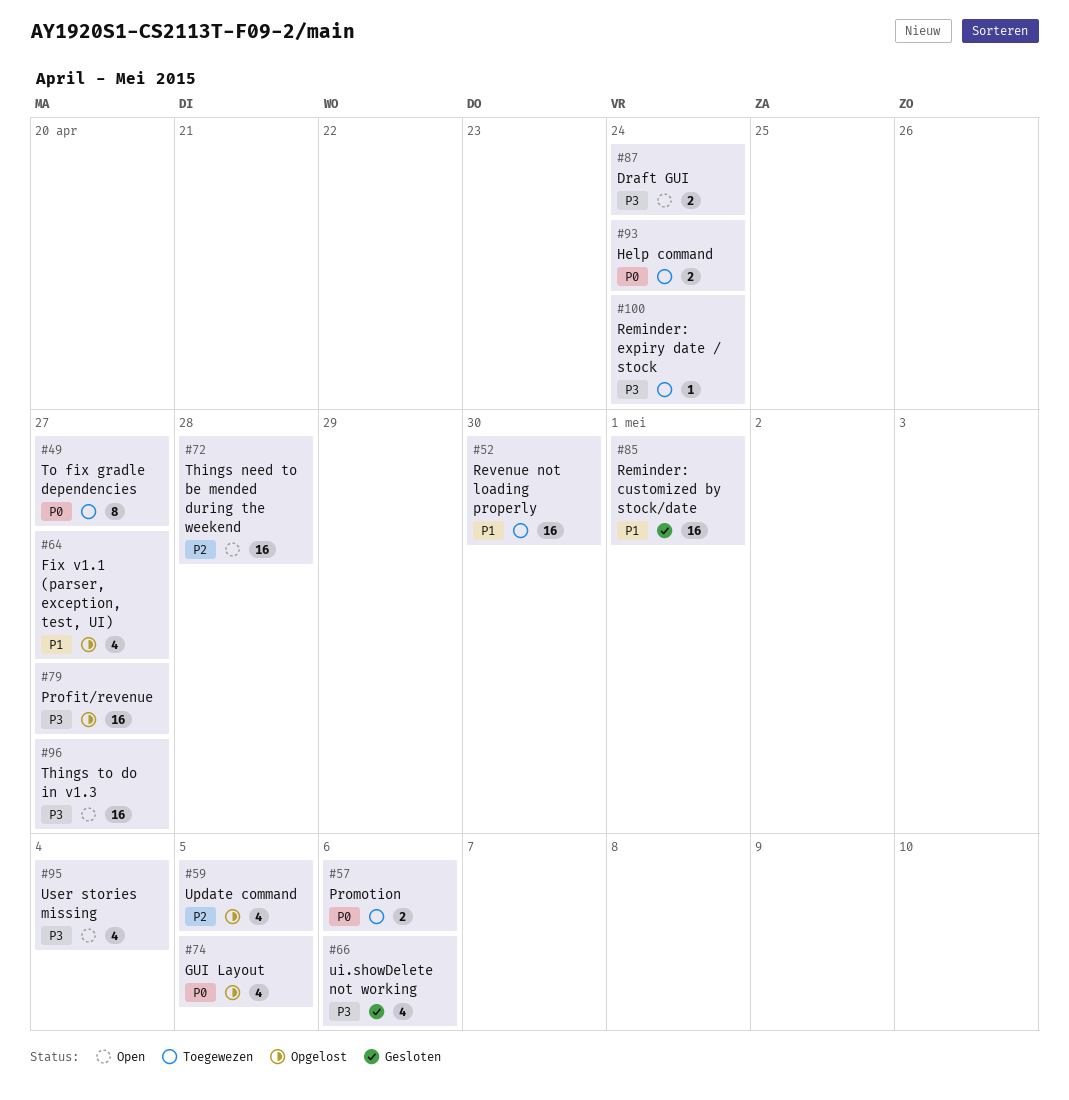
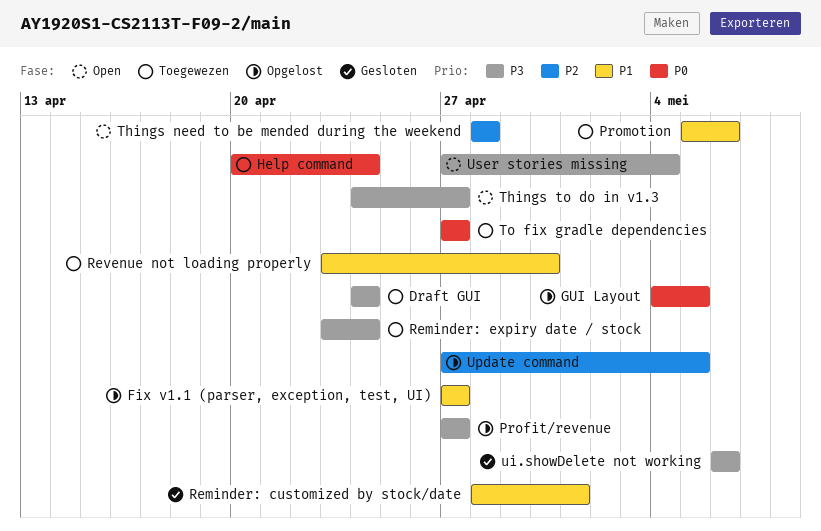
Draft GUI, status: Open -> Toegewezen
Promotion, priority: P0 -> P1

